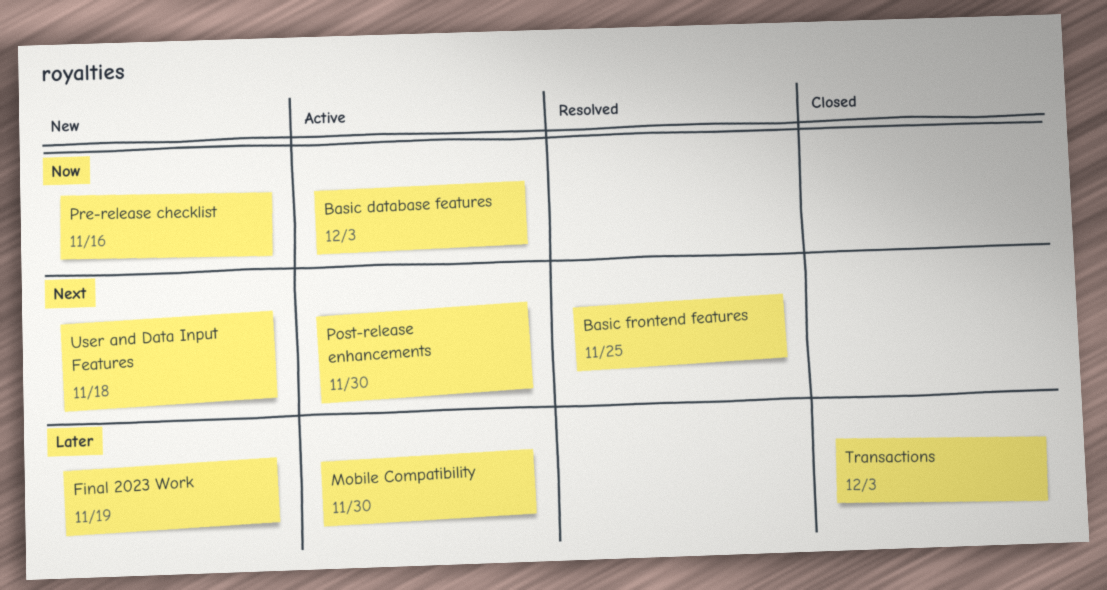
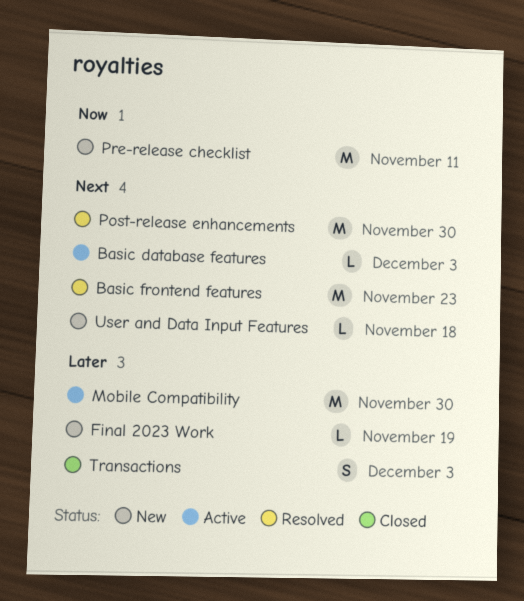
Basic database features, priority: Now -> Next
Basic frontend features, due: Nov 25 -> Nov 23
Post-release enhancements, status: Active -> Resolved
Pre-release checklist, due: Nov 16 -> Nov 11

